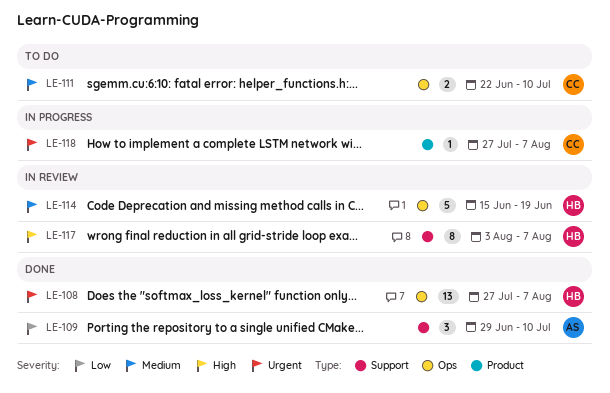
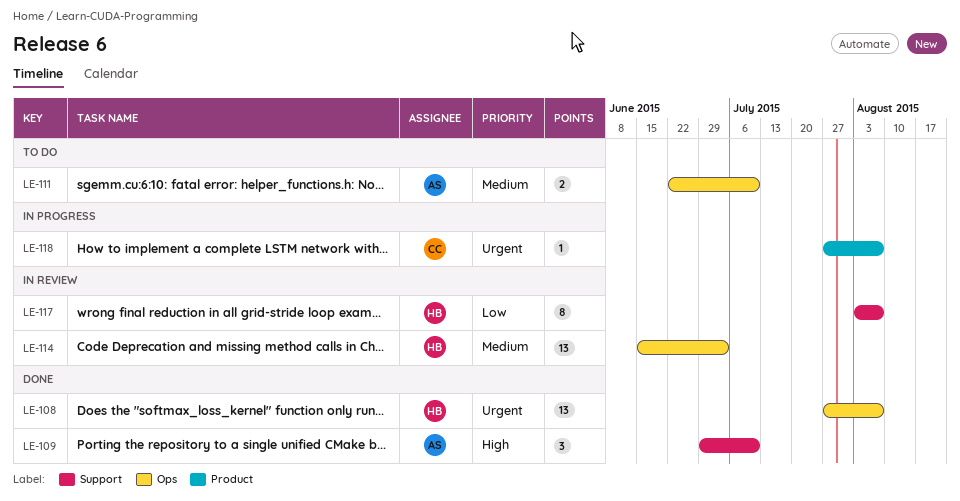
LE-109, priority: Low -> High
LE-111, owner: CC -> AS
LE-114, estimate: 5 -> 13
LE-114, due: Jun 19 -> Jul 3
LE-117, priority: High -> Low

